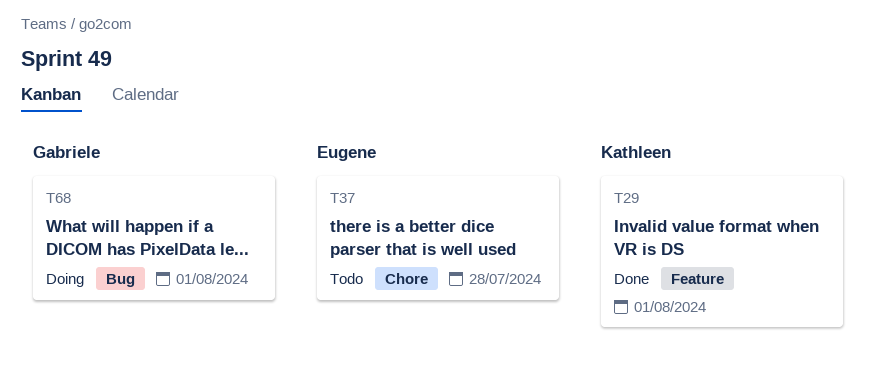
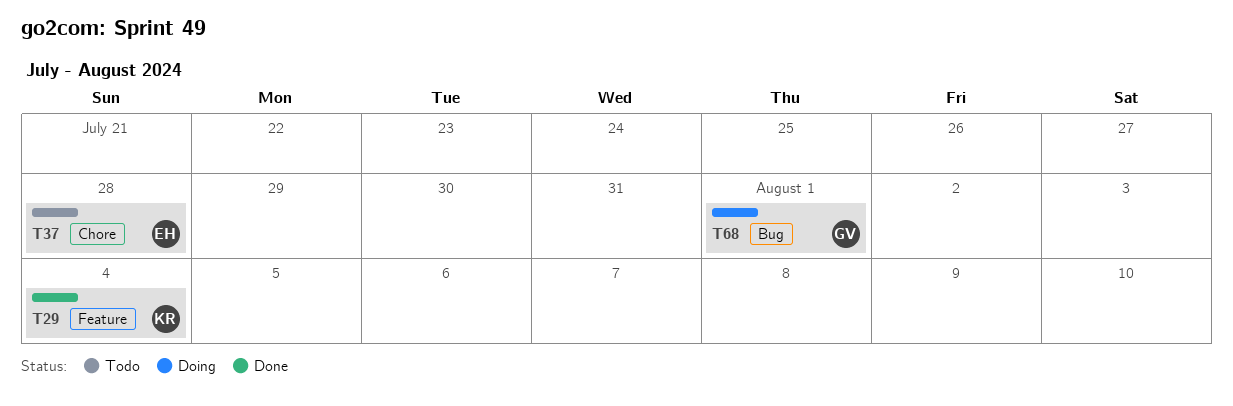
T29, due: Aug 1 -> Aug 4

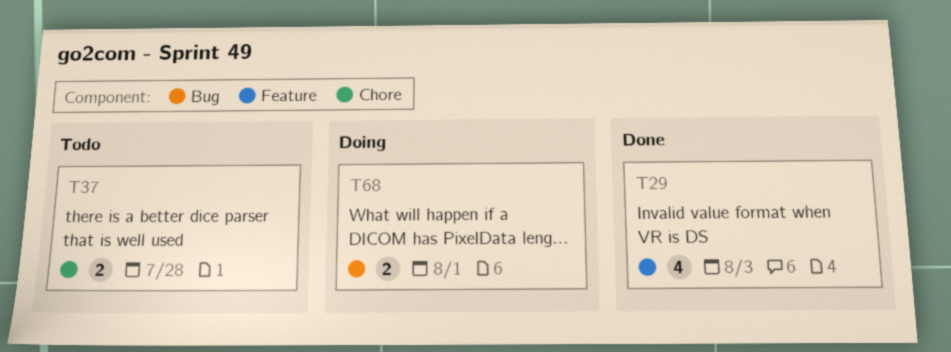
T29, due: Aug 4 -> Aug 3

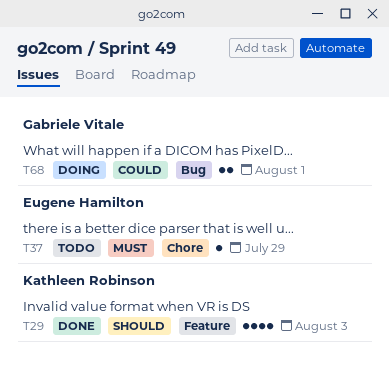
T37, estimate: 2 -> 1
T37, due: Jul 28 -> Jul 29

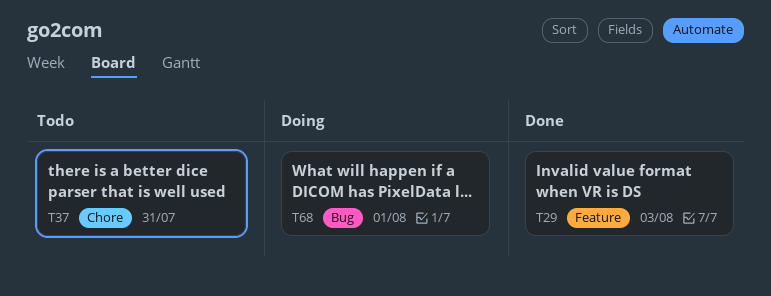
T37, due: Jul 29 -> Jul 31

